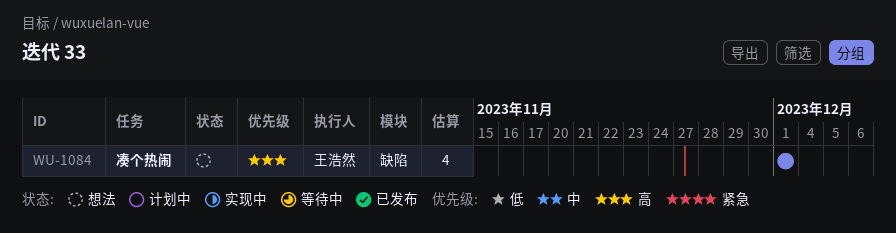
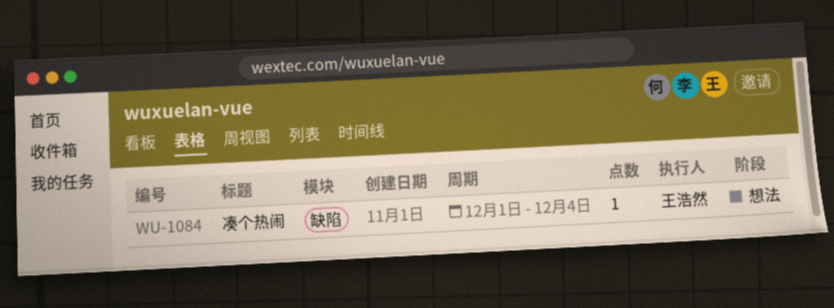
WU-1084, estimate: 4 -> 1
WU-1084, due: Dec 1 -> Dec 4

